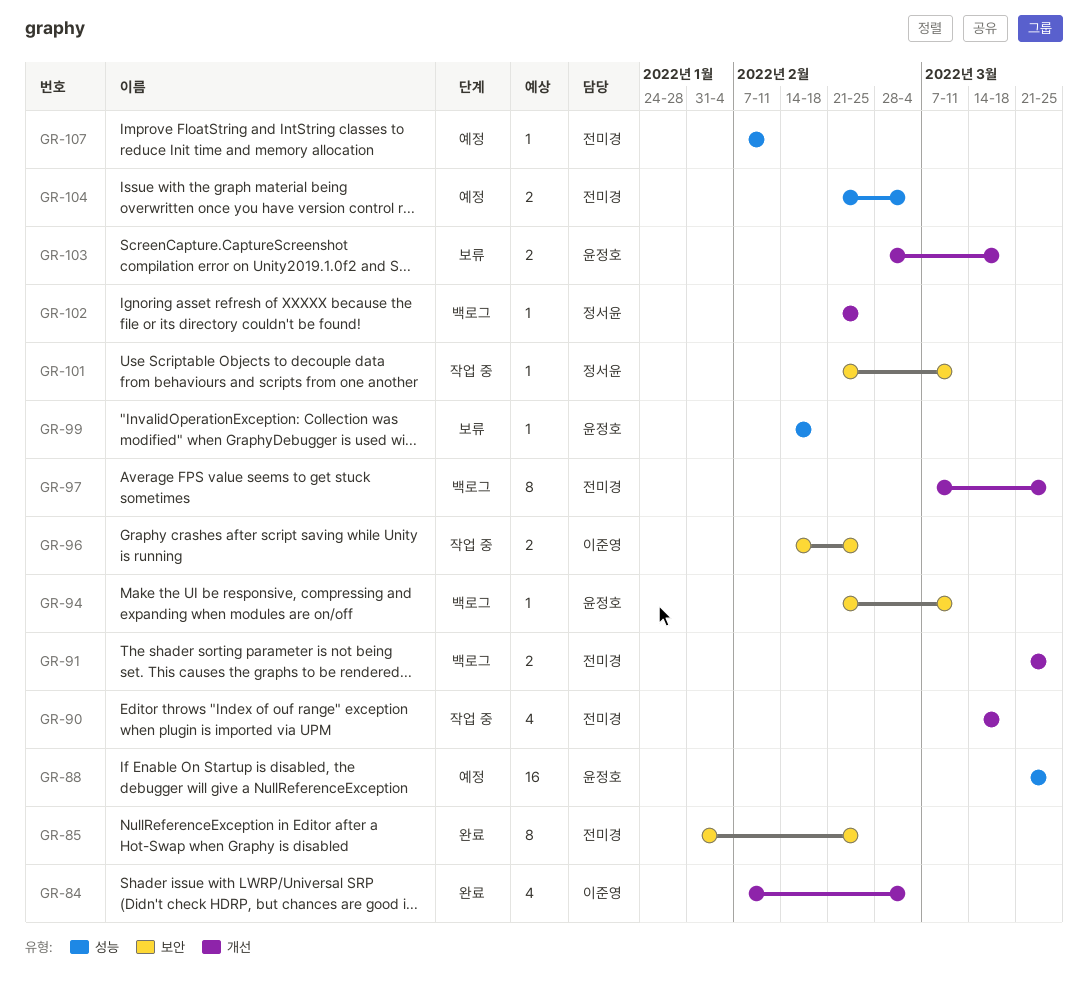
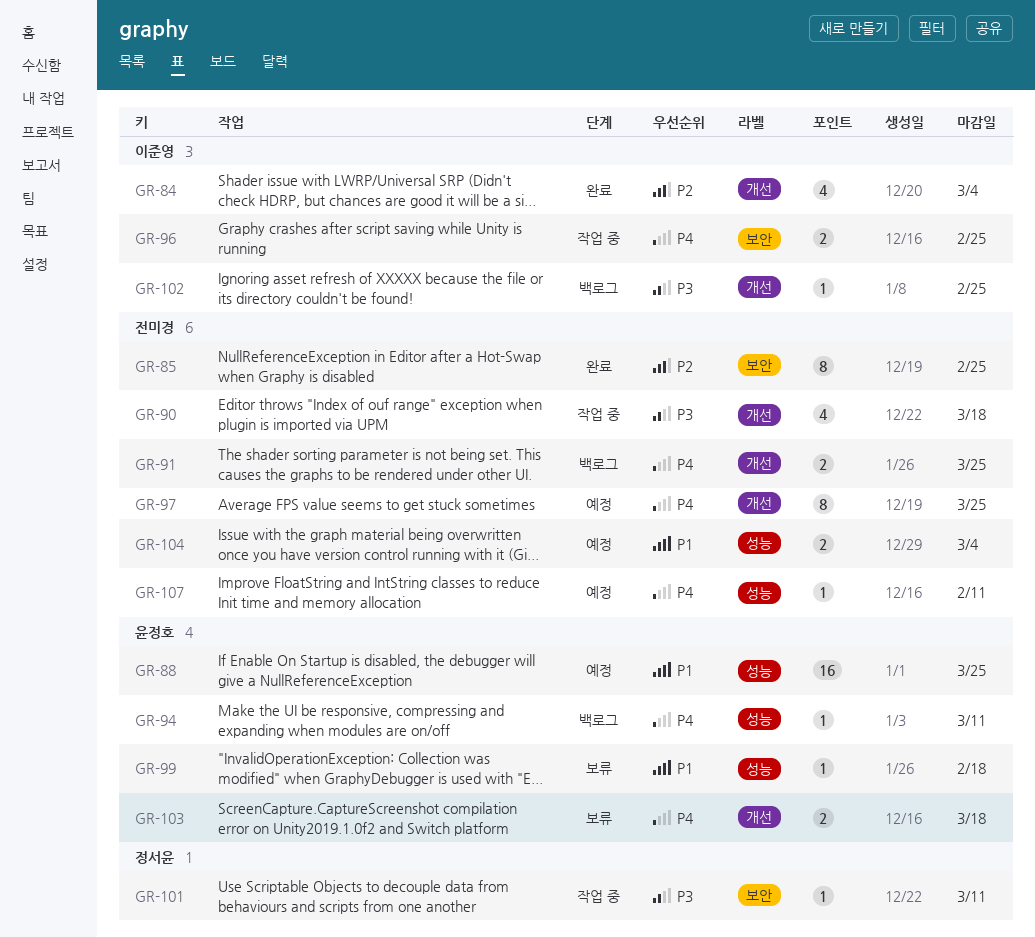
GR-94, label: 보안 -> 성능
GR-97, status: 백로그 -> 예정
GR-102, owner: 정서윤 -> 이준영

